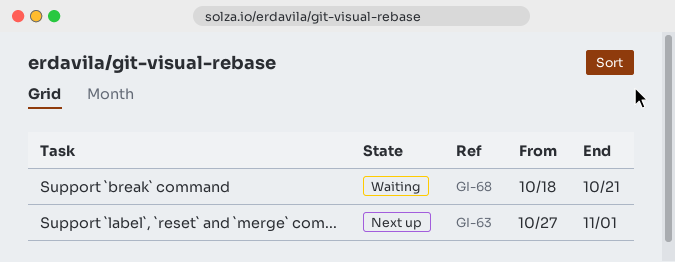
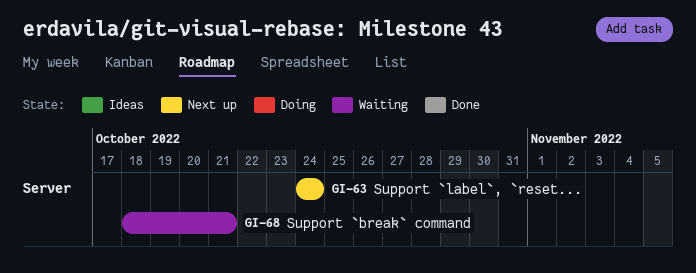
GI-63, start: Oct 27 -> Oct 24
GI-63, due: Nov 1 -> Oct 24

